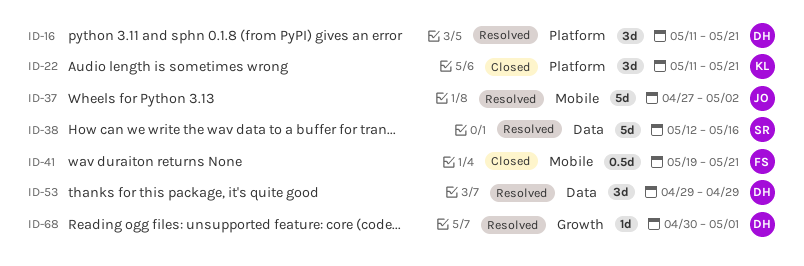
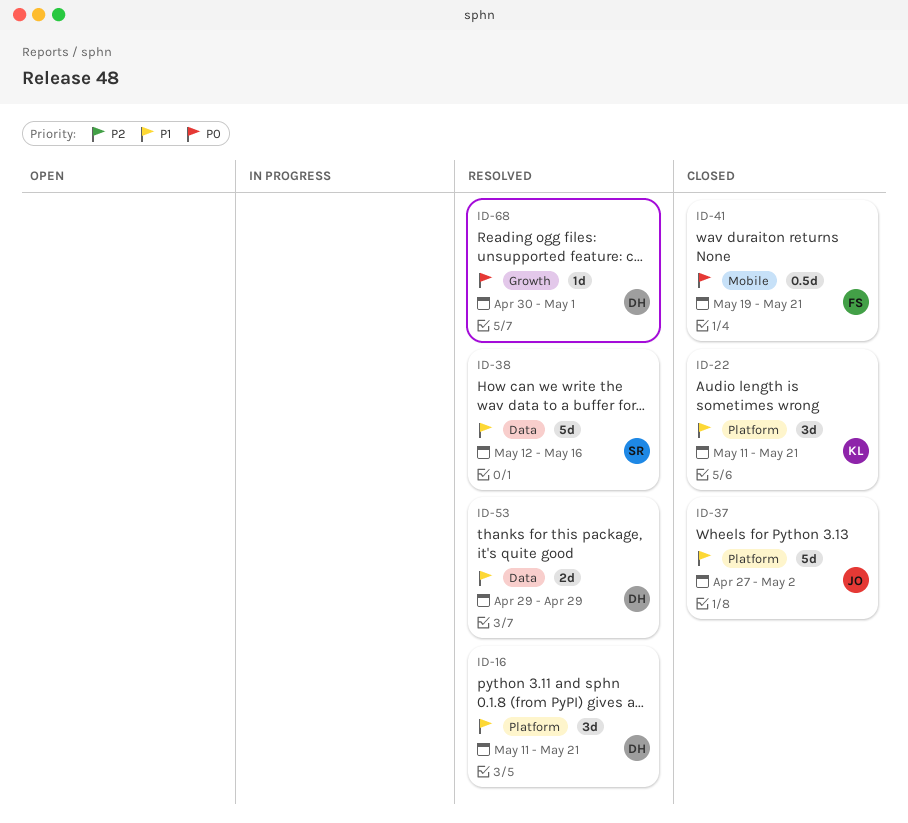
ID-37, status: Resolved -> Closed
ID-37, label: Mobile -> Platform
ID-53, estimate: 3d -> 2d

